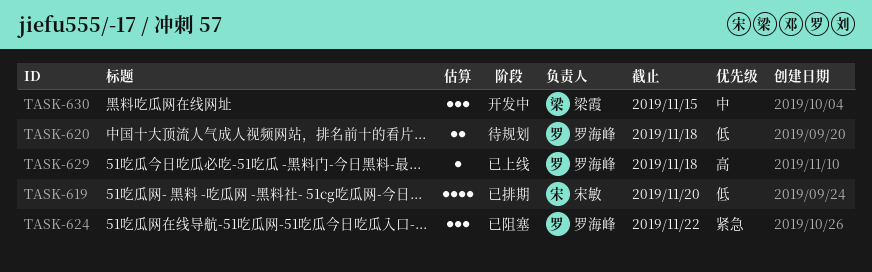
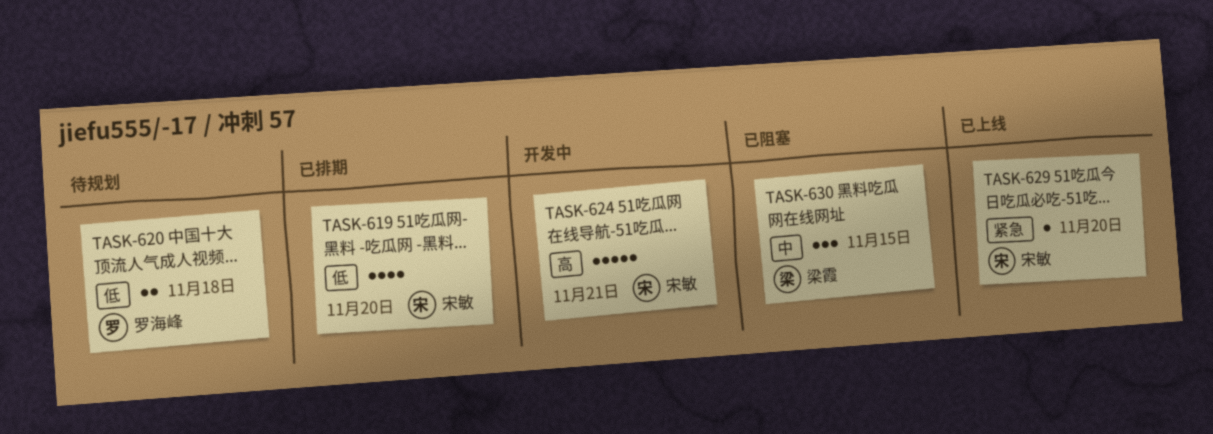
TASK-624, status: 已阻塞 -> 开发中
TASK-624, owner: 罗海峰 -> 宋敏
TASK-624, priority: 紧急 -> 高
TASK-624, estimate: 3 -> 5
TASK-624, due: Nov 22 -> Nov 21
TASK-629, owner: 罗海峰 -> 宋敏
TASK-629, priority: 高 -> 紧急
TASK-629, due: Nov 18 -> Nov 20
TASK-630, status: 开发中 -> 已阻塞

